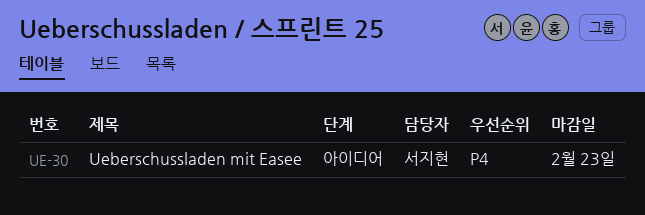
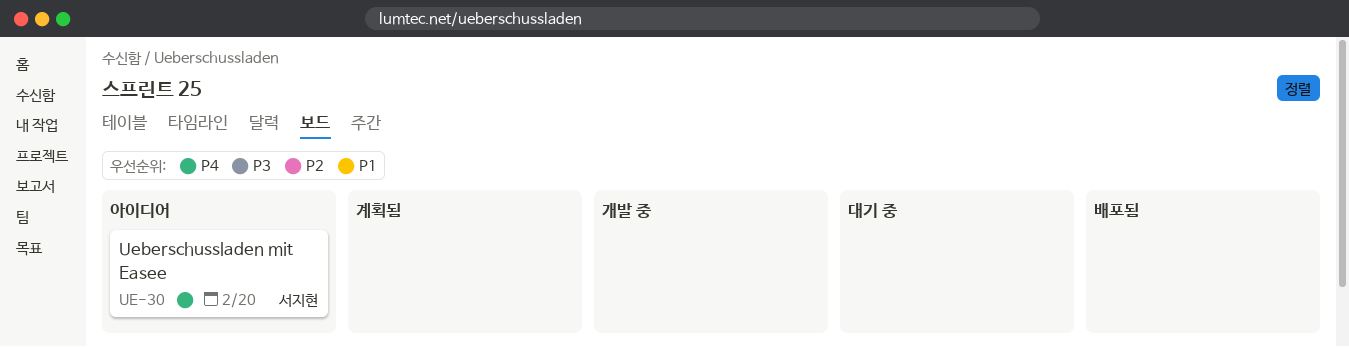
UE-30, due: Feb 23 -> Feb 20

